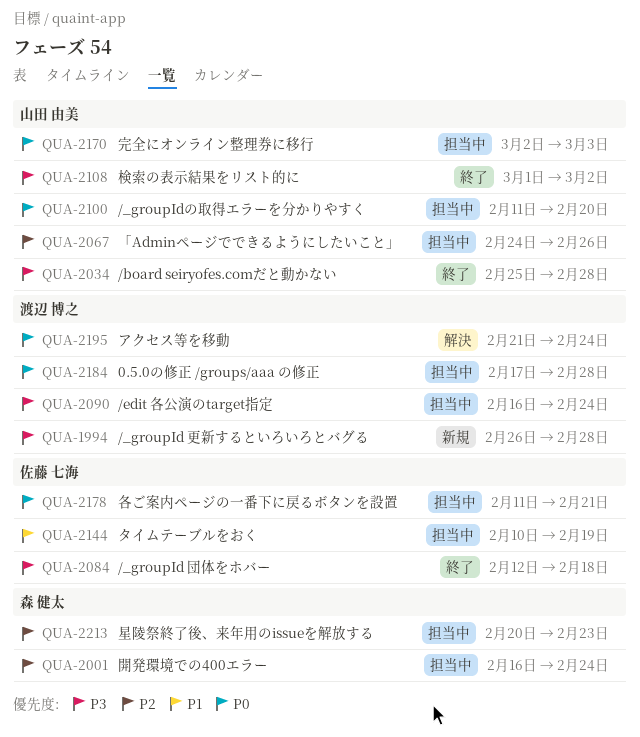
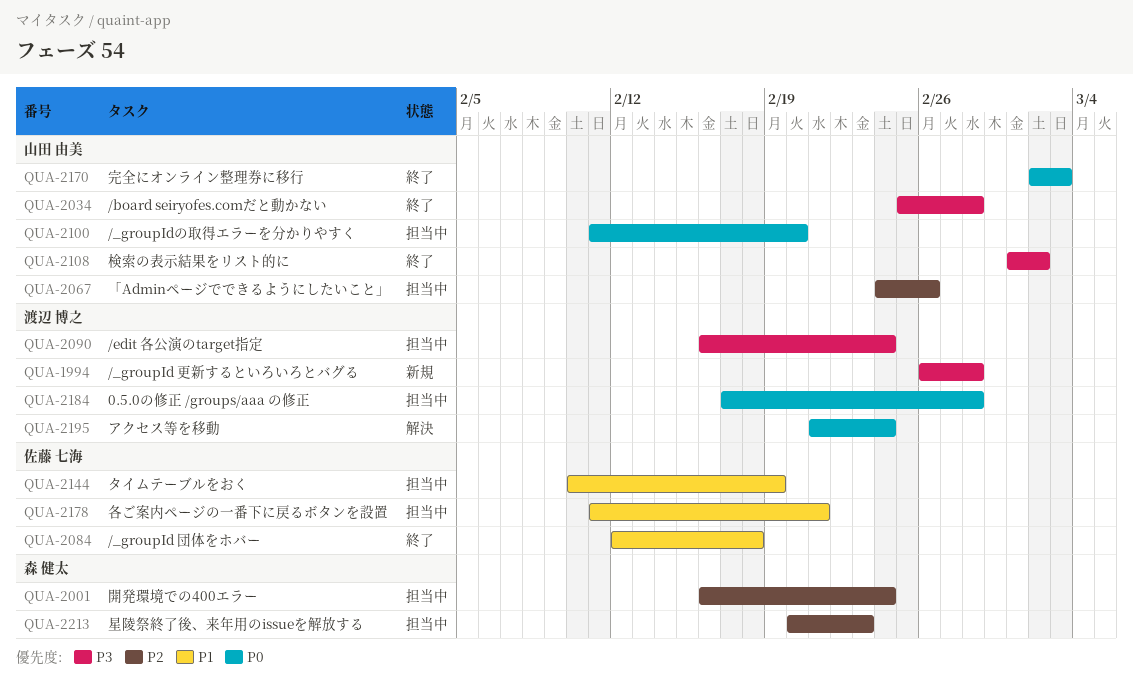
QUA-2084, priority: P3 -> P1
QUA-2170, status: 担当中 -> 終了
QUA-2178, priority: P0 -> P1

